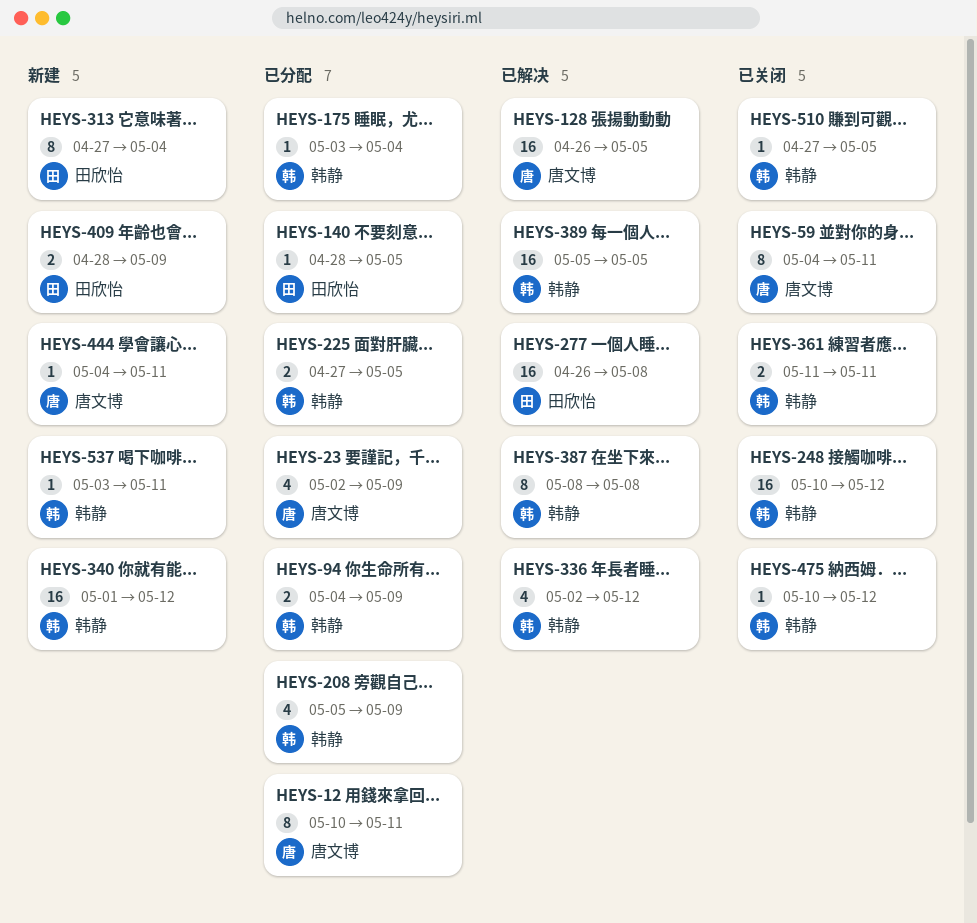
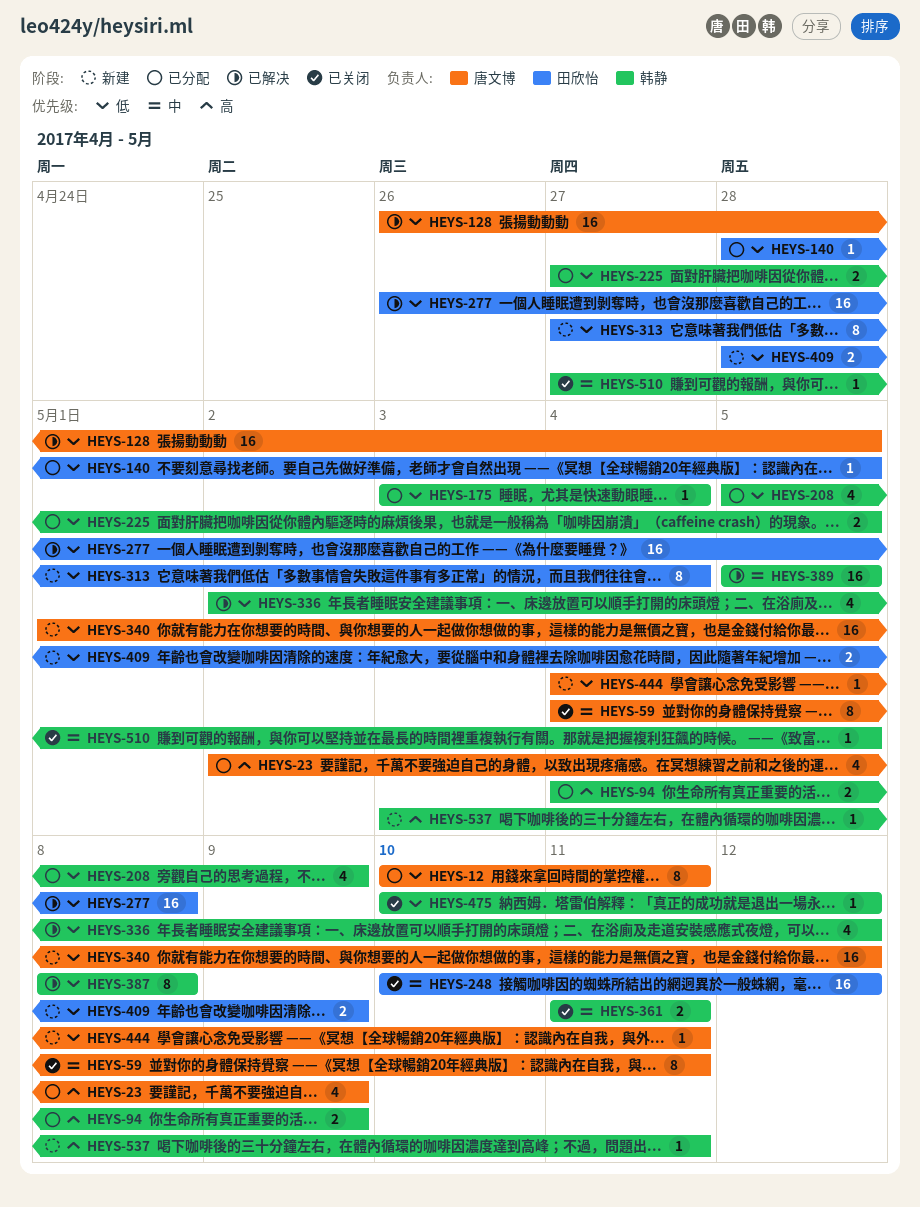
HEYS-248, owner: 韩静 -> 田欣怡
HEYS-340, owner: 韩静 -> 唐文博

